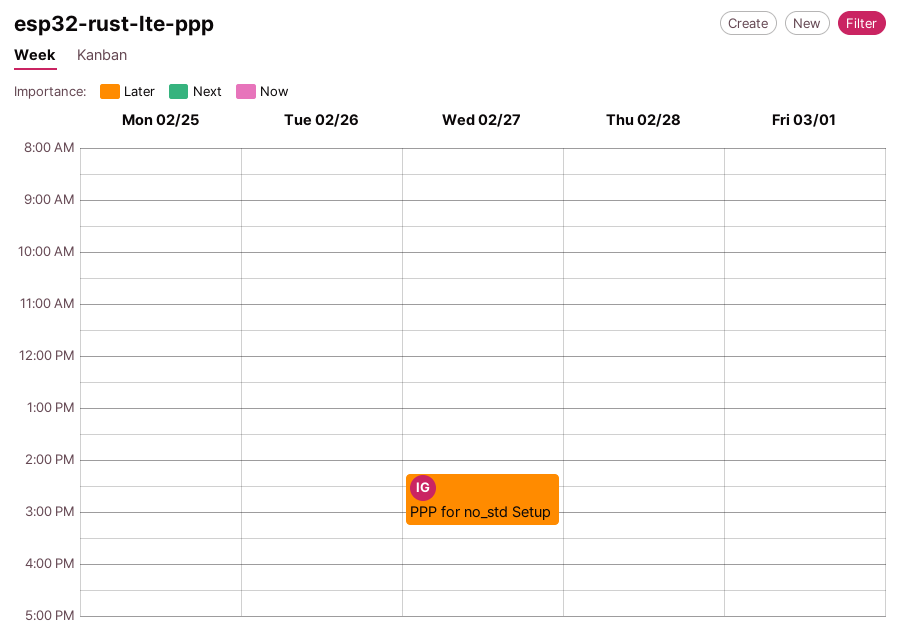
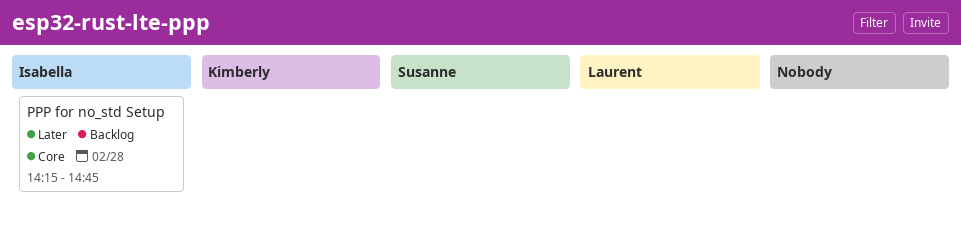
PPP for no_std Setup, day: Feb 27 -> Feb 28
PPP for no_std Setup, ends: 15:15 -> 14:45

